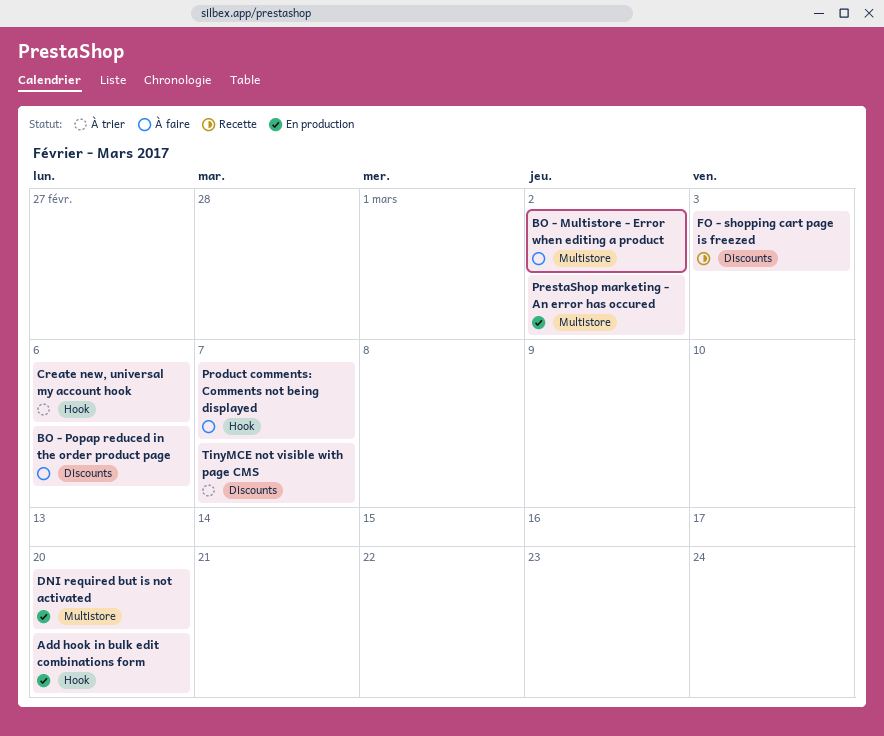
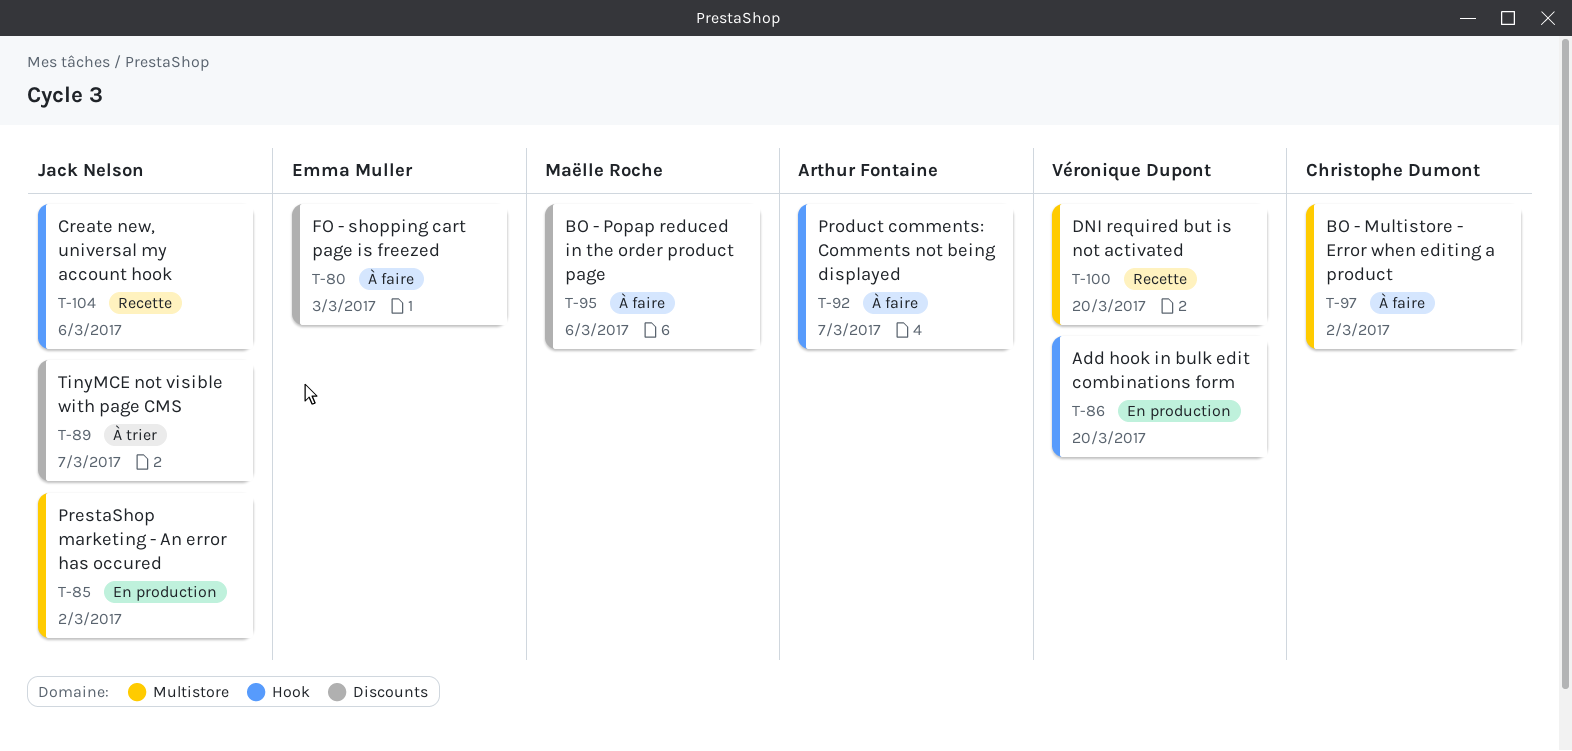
Create new, universal my account hook, status: À trier -> Recette
DNI required but is not activated, status: En production -> Recette
FO - shopping cart page is freezed, status: Recette -> À faire

